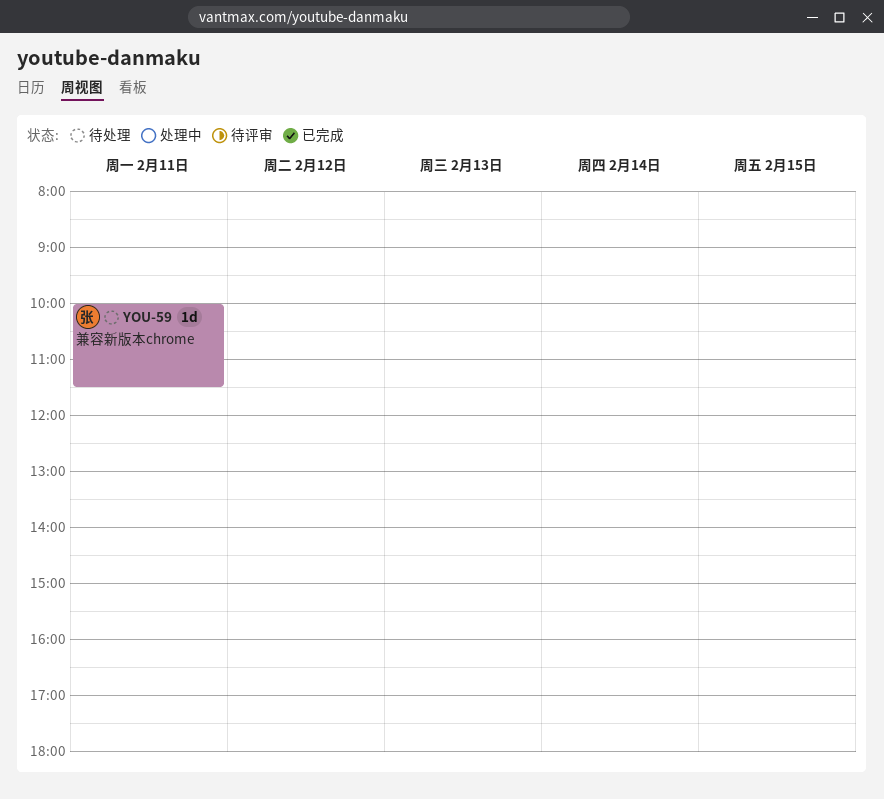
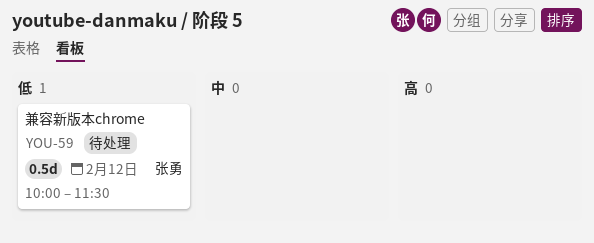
YOU-59, estimate: 1d -> 0.5d
YOU-59, day: Feb 11 -> Feb 12

